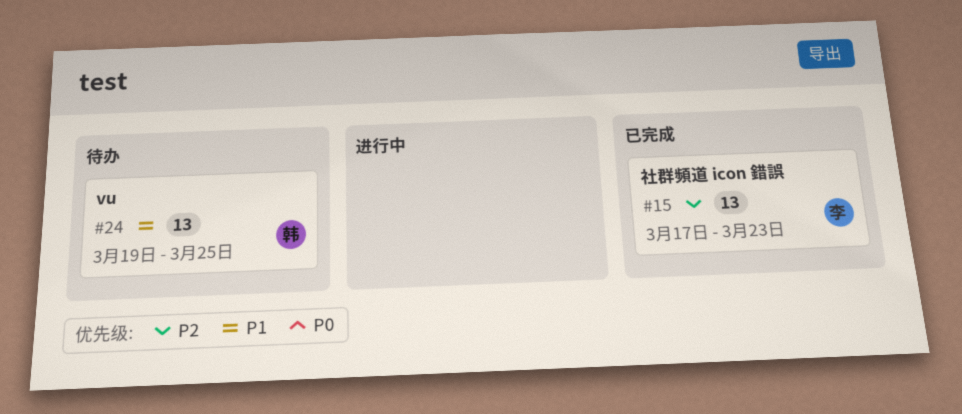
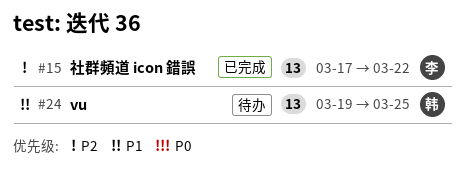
#15, due: Mar 23 -> Mar 22

